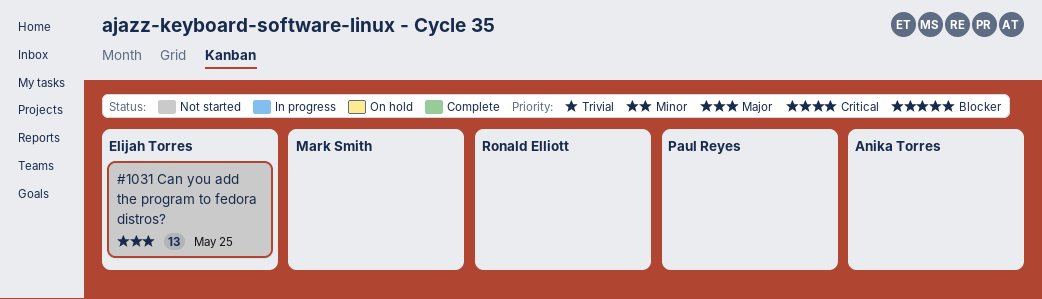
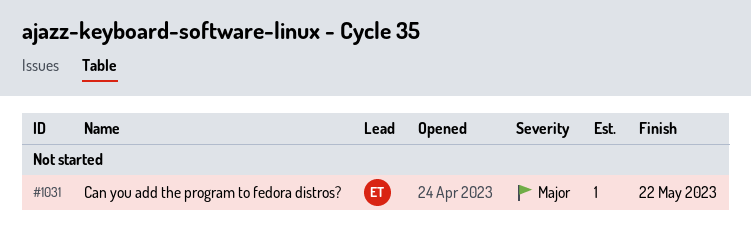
#1031, estimate: 13 -> 1
#1031, due: May 25 -> May 22

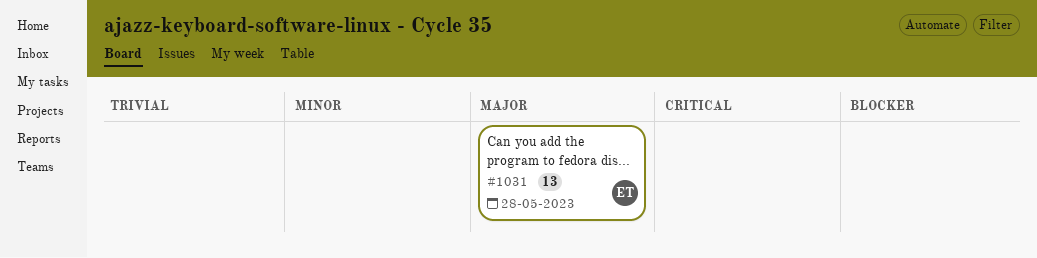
#1031, estimate: 1 -> 13
#1031, due: May 22 -> May 28

